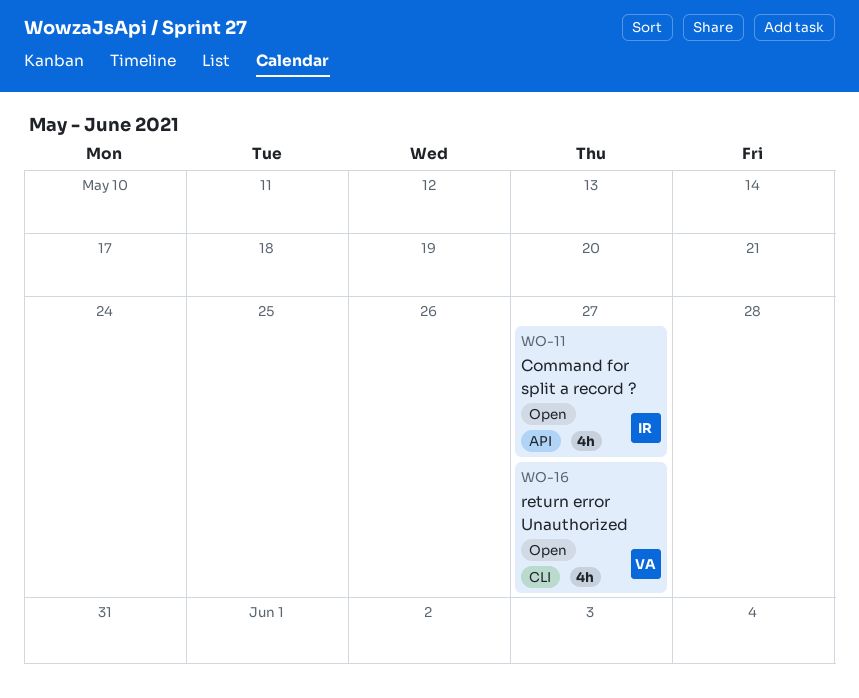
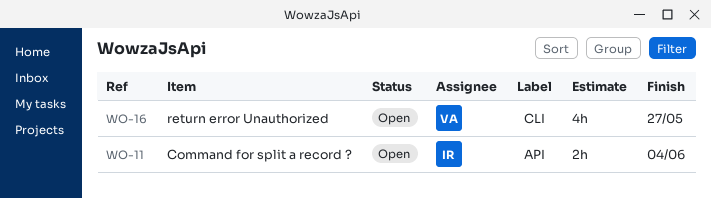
WO-11, estimate: 4h -> 2h
WO-11, due: May 27 -> Jun 4

